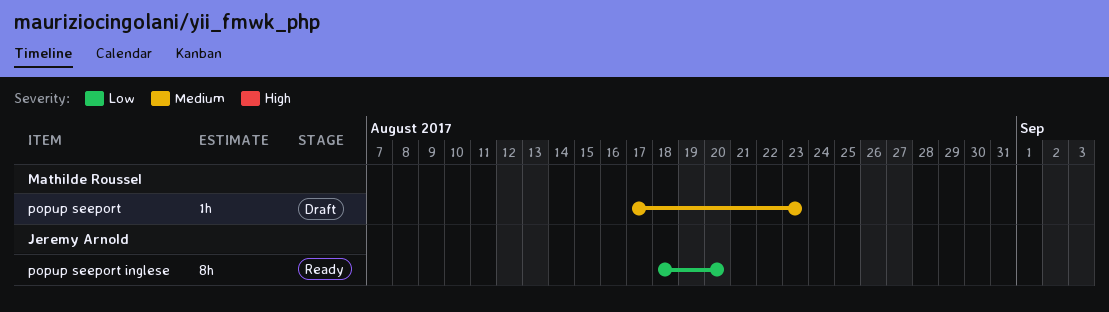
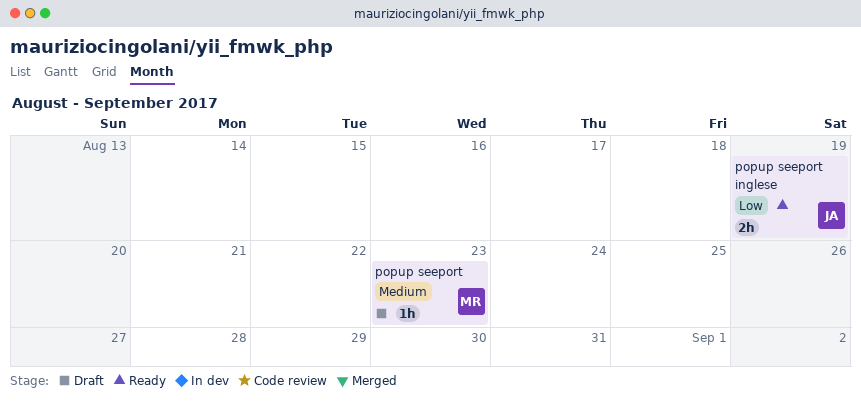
popup seeport inglese, estimate: 8h -> 2h
popup seeport inglese, due: Aug 20 -> Aug 19

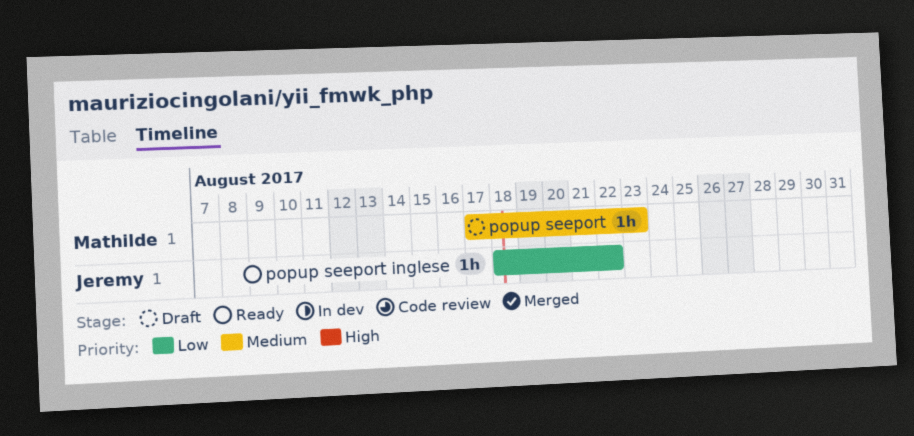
popup seeport inglese, estimate: 2h -> 1h
popup seeport inglese, due: Aug 19 -> Aug 22

